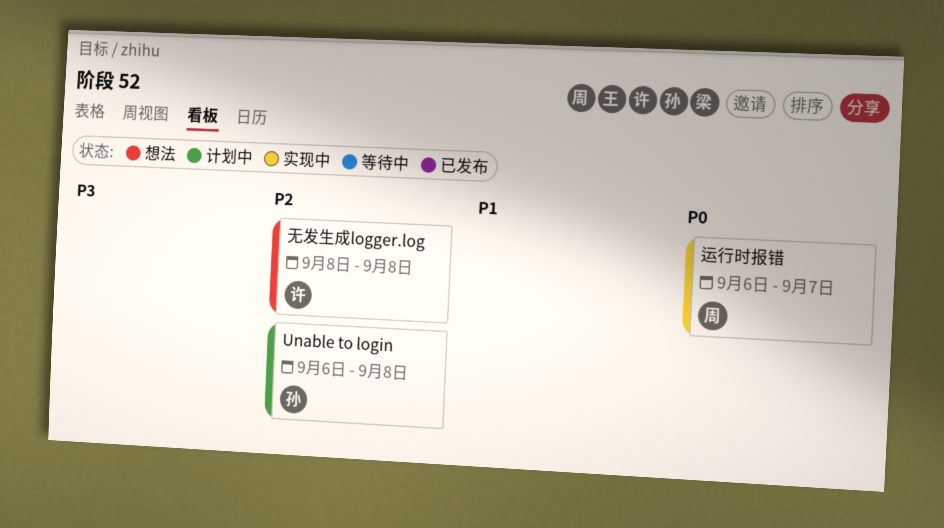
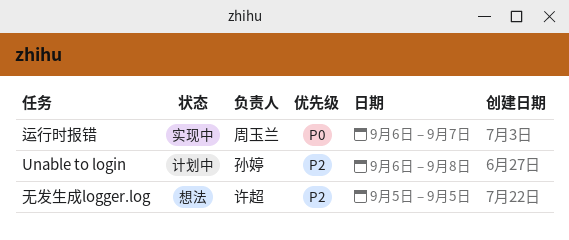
无发生成logger.log, start: Sep 8 -> Sep 5
无发生成logger.log, due: Sep 8 -> Sep 5

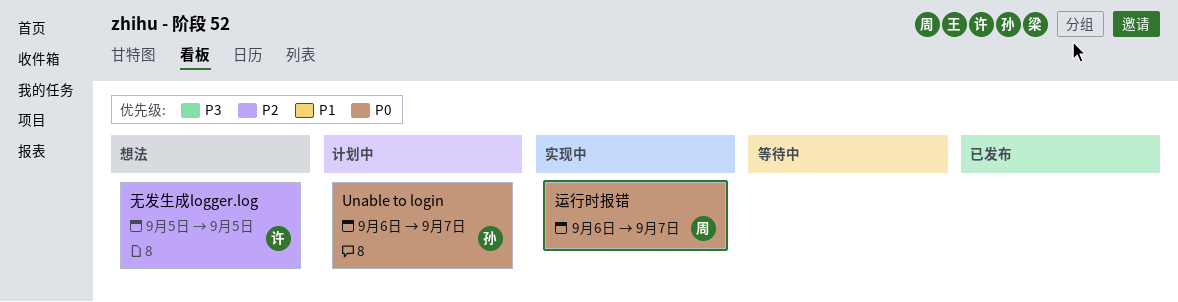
Unable to login, priority: P2 -> P0
Unable to login, due: Sep 8 -> Sep 7

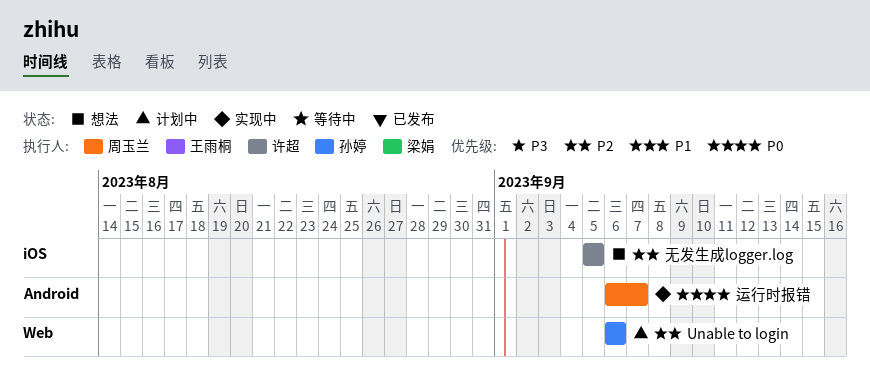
Unable to login, priority: P0 -> P2
Unable to login, due: Sep 7 -> Sep 6

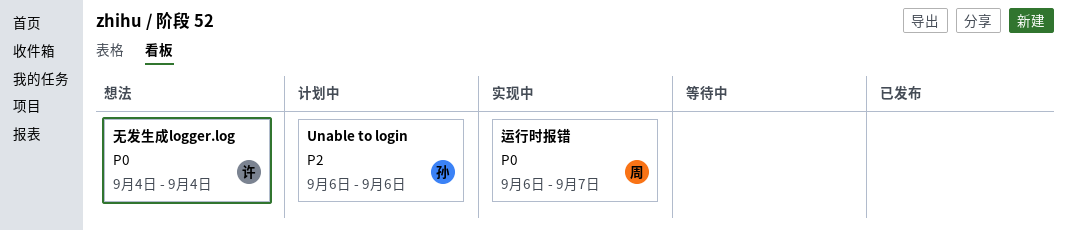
无发生成logger.log, priority: P2 -> P0
无发生成logger.log, start: Sep 5 -> Sep 4
无发生成logger.log, due: Sep 5 -> Sep 4

